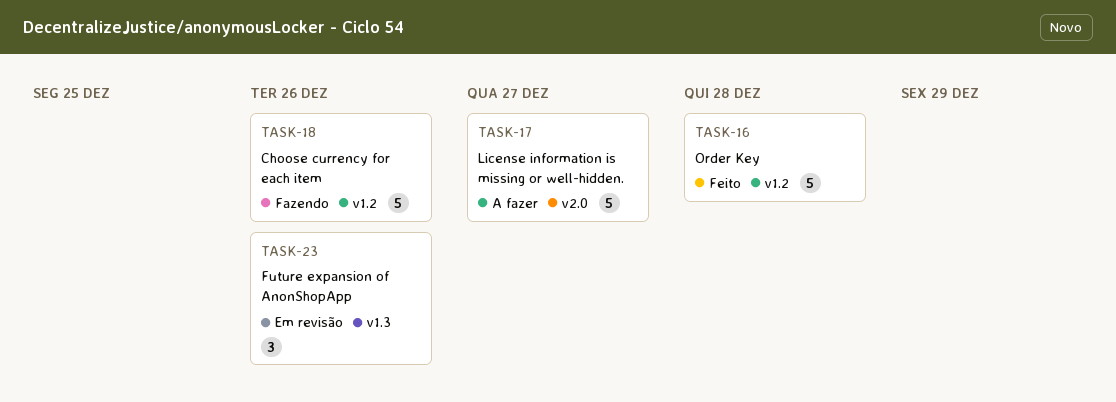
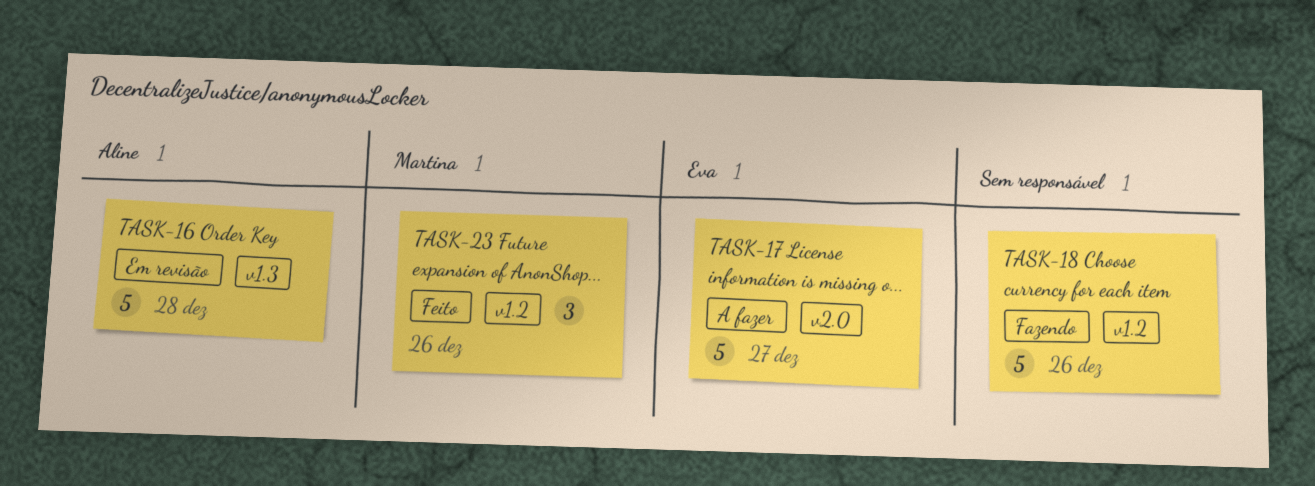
TASK-16, status: Feito -> Em revisão
TASK-16, label: v1.2 -> v1.3
TASK-23, status: Em revisão -> Feito
TASK-23, label: v1.3 -> v1.2

